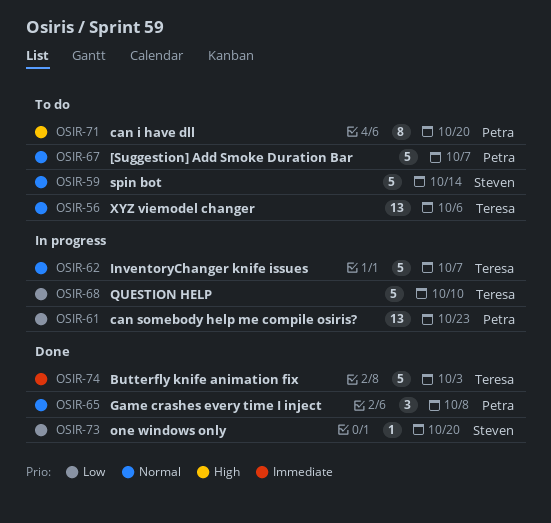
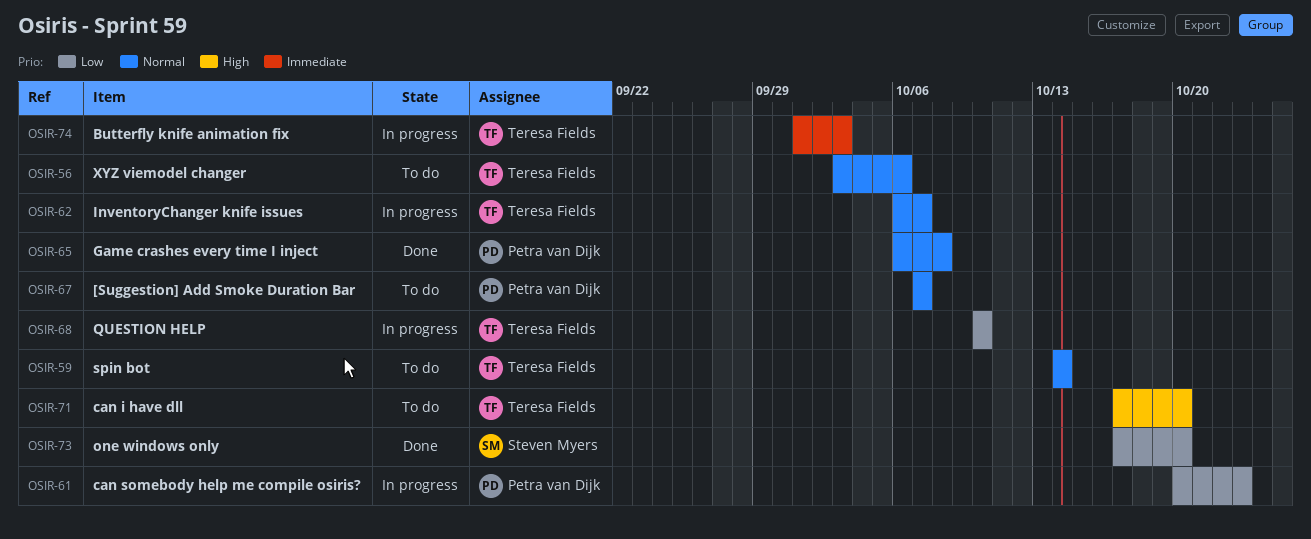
OSIR-59, owner: Steven Myers -> Teresa Fields
OSIR-71, owner: Petra van Dijk -> Teresa Fields
OSIR-74, status: Done -> In progress

